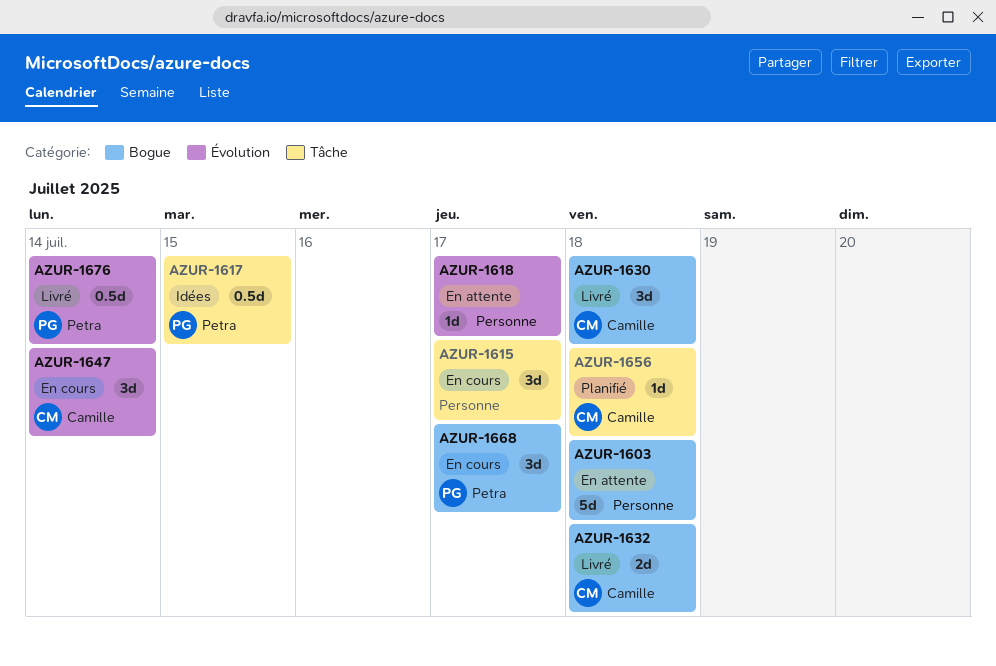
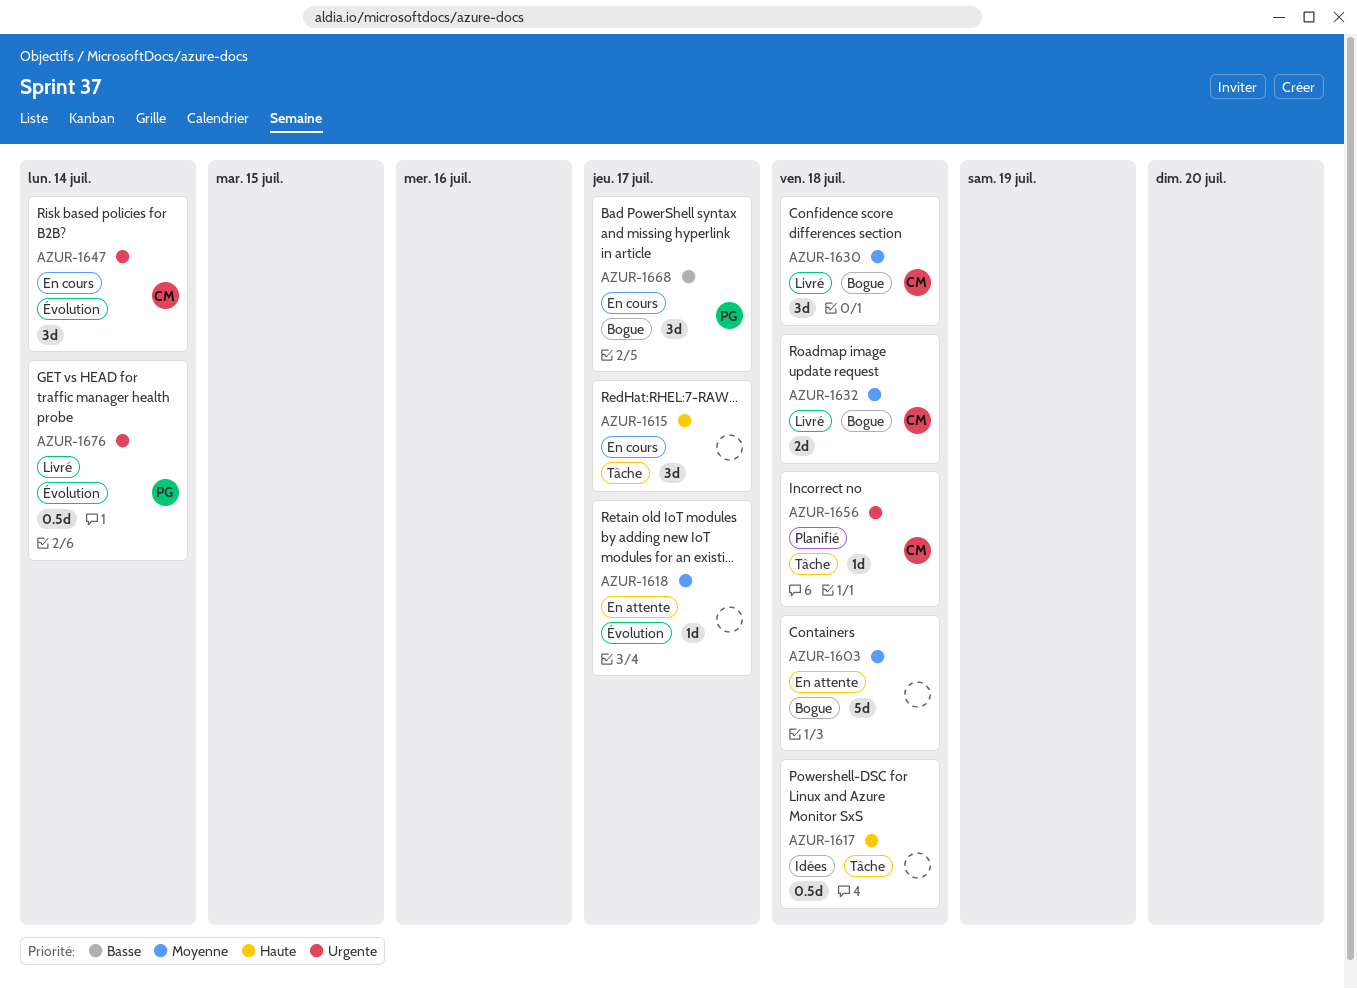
AZUR-1617, owner: Petra -> none
AZUR-1617, due: Jul 15 -> Jul 18

